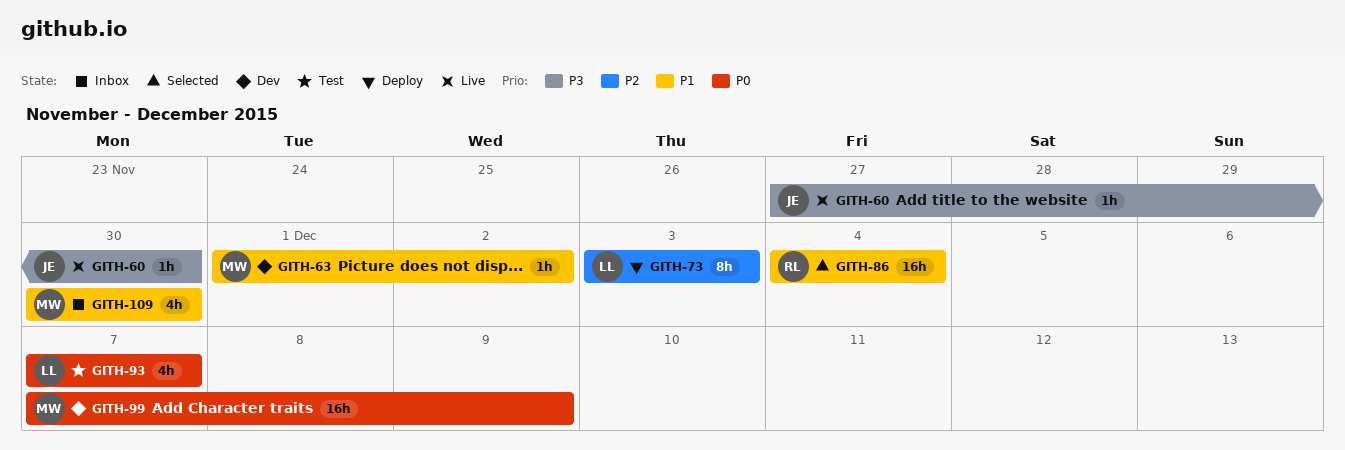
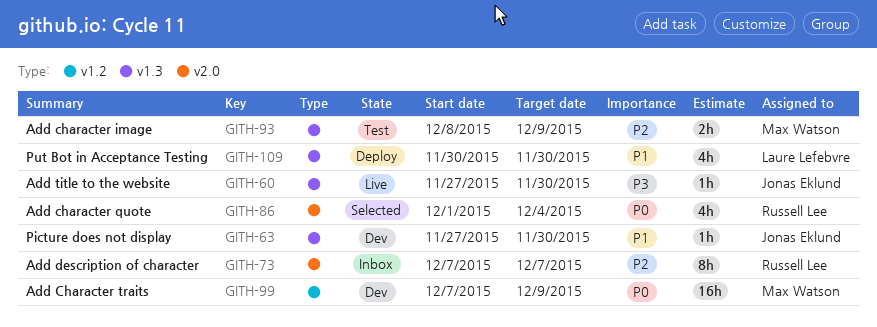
GITH-63, owner: Max Watson -> Jonas Eklund
GITH-63, start: Dec 1 -> Nov 27
GITH-63, due: Dec 2 -> Nov 30
GITH-73, status: Deploy -> Inbox
GITH-73, owner: Laure Lefebvre -> Russell Lee
GITH-73, start: Dec 3 -> Dec 7
GITH-73, due: Dec 3 -> Dec 7
GITH-86, priority: P1 -> P0
GITH-86, estimate: 16h -> 4h
GITH-86, start: Dec 4 -> Dec 1
GITH-93, owner: Laure Lefebvre -> Max Watson
GITH-93, priority: P0 -> P2
GITH-93, estimate: 4h -> 2h
GITH-93, start: Dec 7 -> Dec 8
GITH-93, due: Dec 7 -> Dec 9
GITH-109, status: Inbox -> Deploy
GITH-109, owner: Max Watson -> Laure Lefebvre

